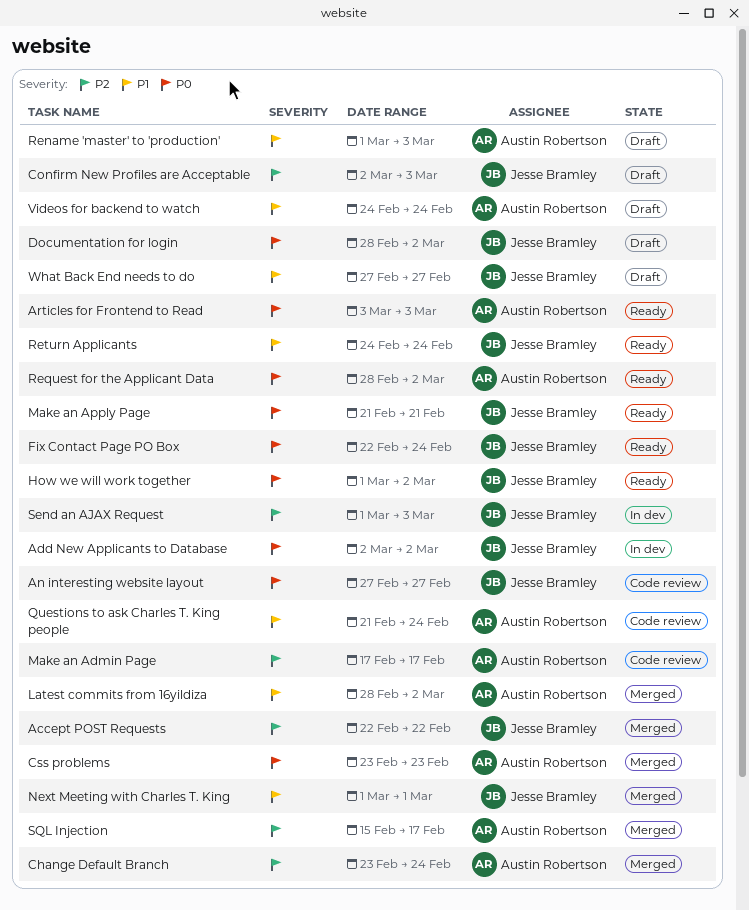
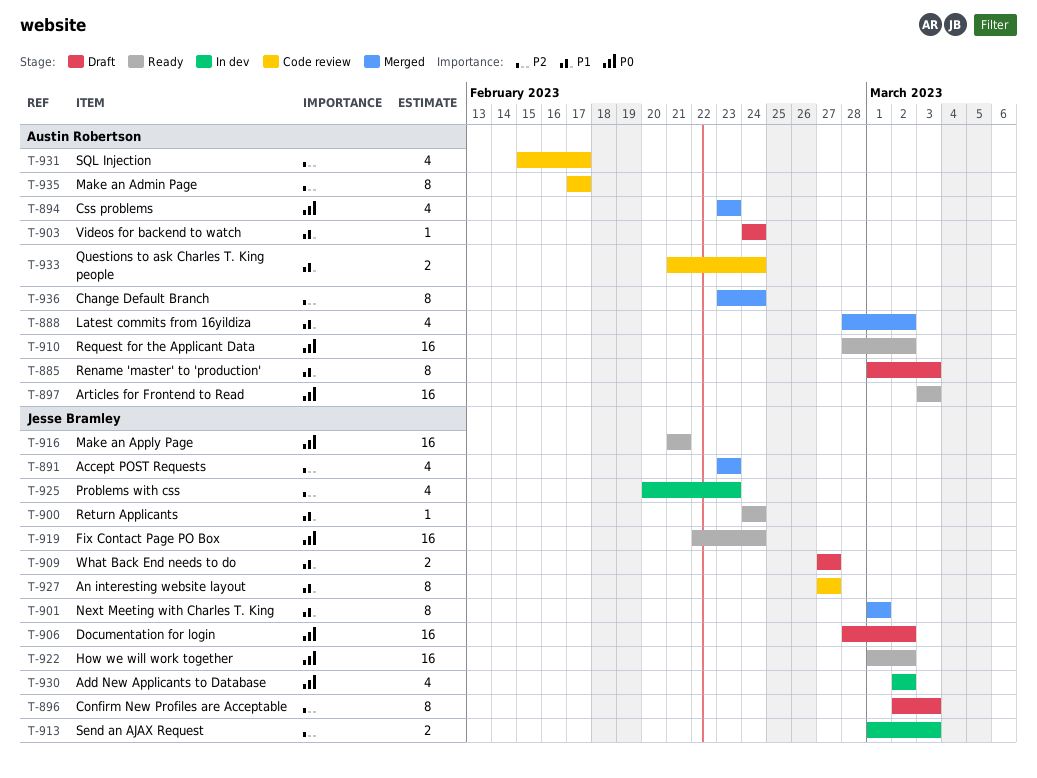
Accept POST Requests, start: Feb 22 -> Feb 23
Accept POST Requests, due: Feb 22 -> Feb 23
An interesting website layout, priority: P0 -> P1
Problems with css: none -> present
SQL Injection, status: Merged -> Code review

